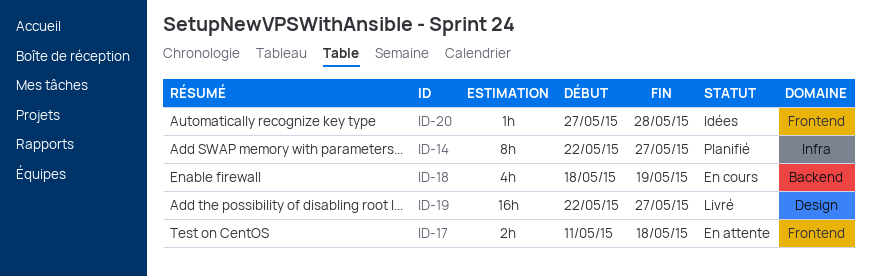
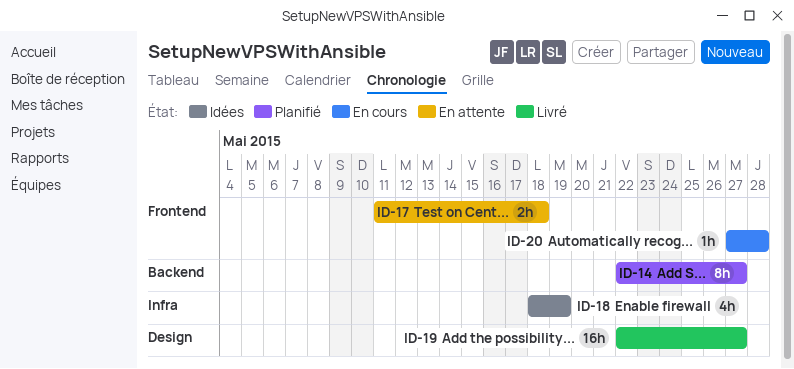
ID-14, label: Infra -> Backend
ID-18, status: En cours -> Idées
ID-18, label: Backend -> Infra
ID-20, status: Idées -> En cours

